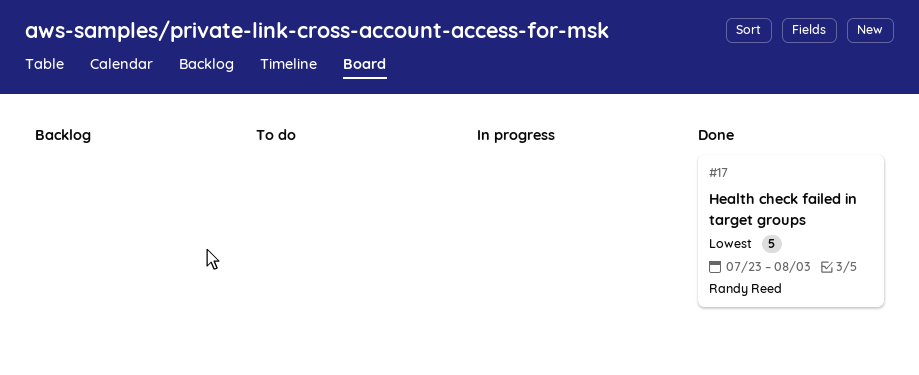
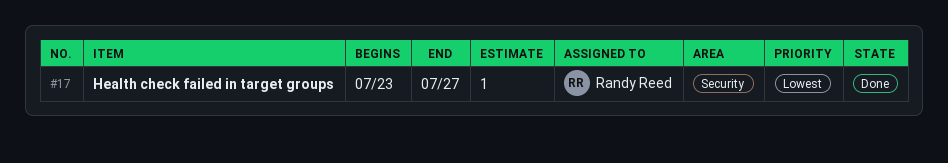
#17, estimate: 5 -> 1
#17, due: Aug 3 -> Jul 27

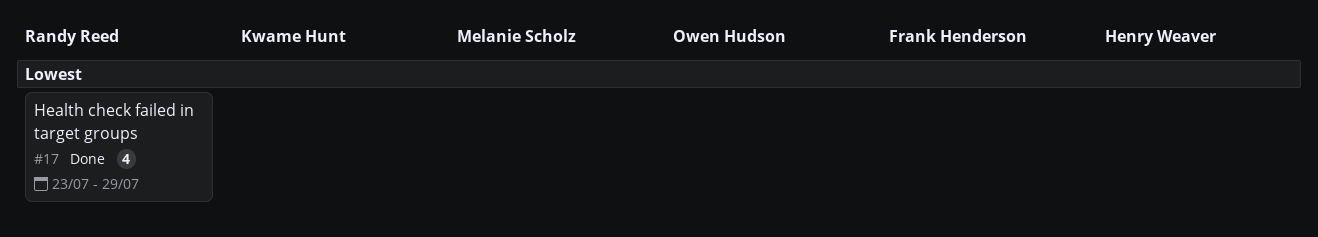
#17, estimate: 1 -> 4
#17, due: Jul 27 -> Jul 29

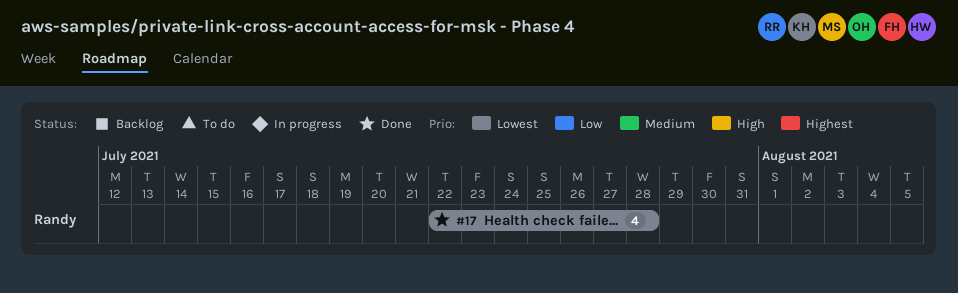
#17, start: Jul 23 -> Jul 22
#17, due: Jul 29 -> Jul 28

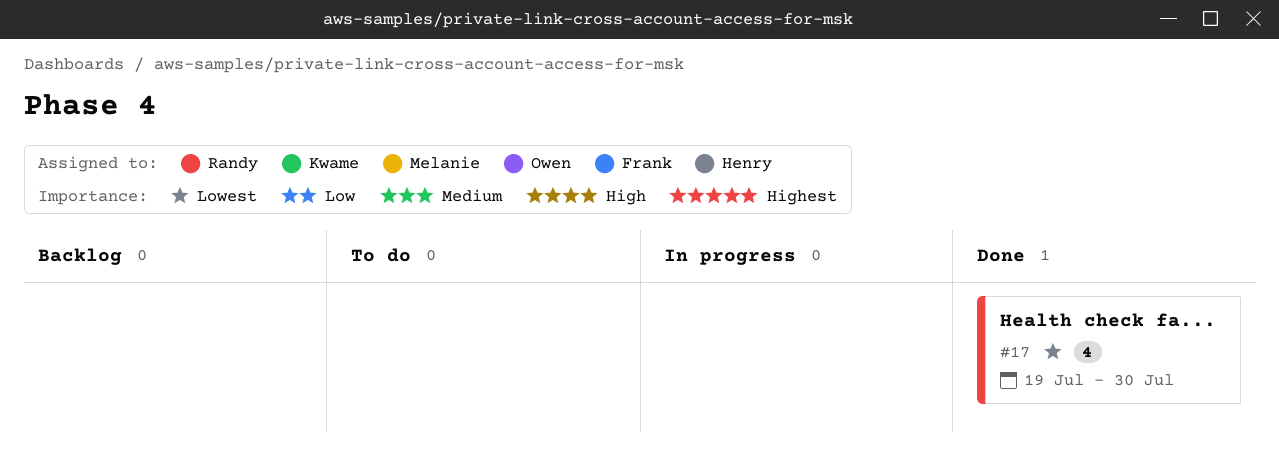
#17, start: Jul 22 -> Jul 19
#17, due: Jul 28 -> Jul 30

